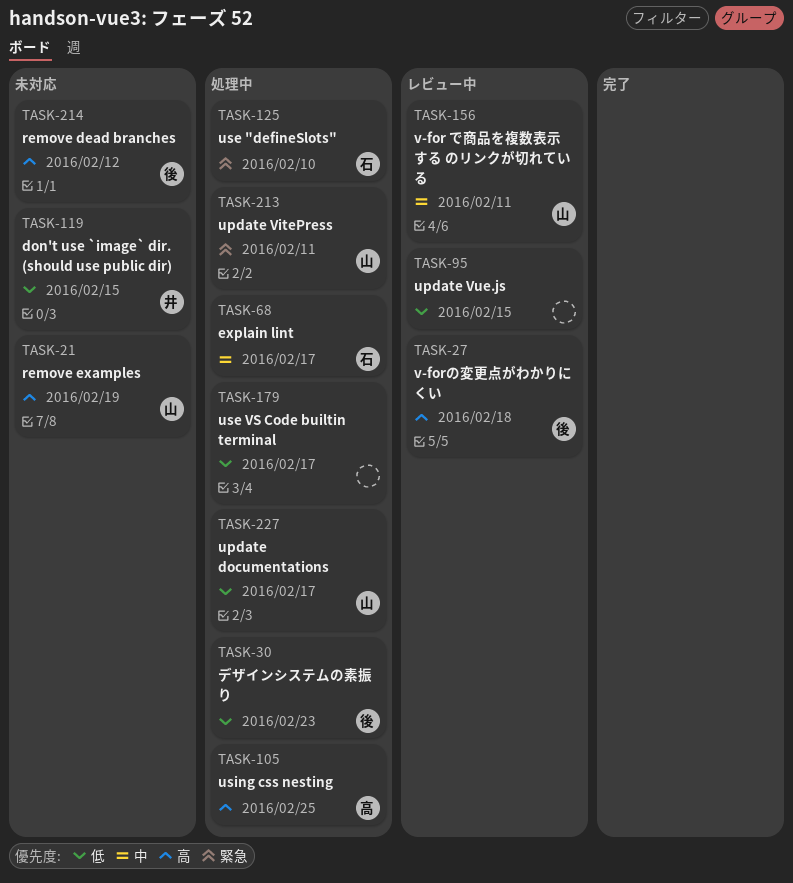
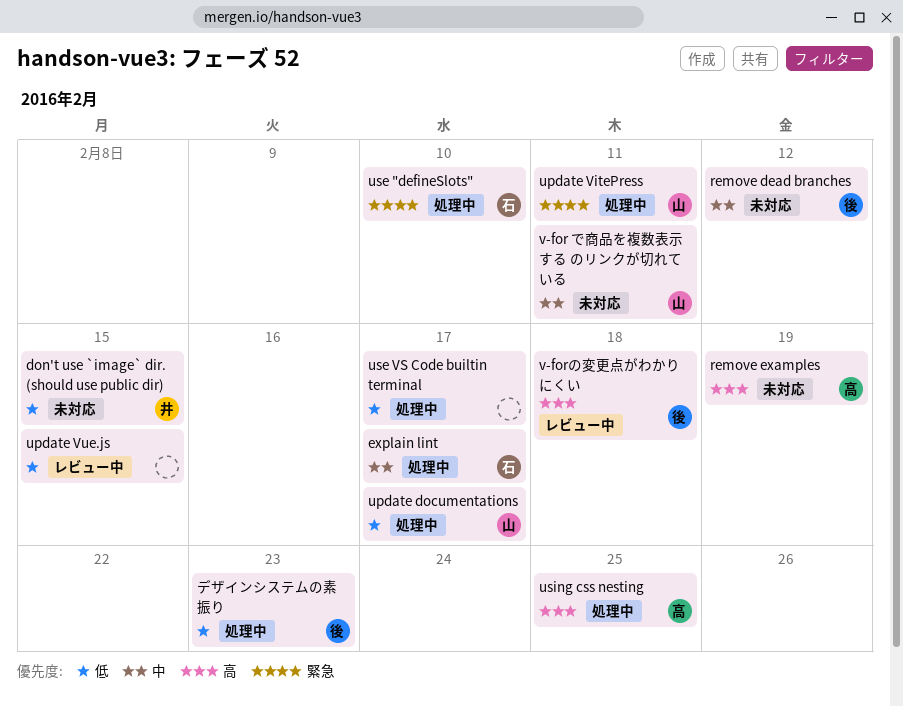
remove dead branches, priority: 高 -> 中
remove examples, owner: 山 -> 高
v-for で商品を複数表示する のリンクが切れている, status: レビュー中 -> 未対応

